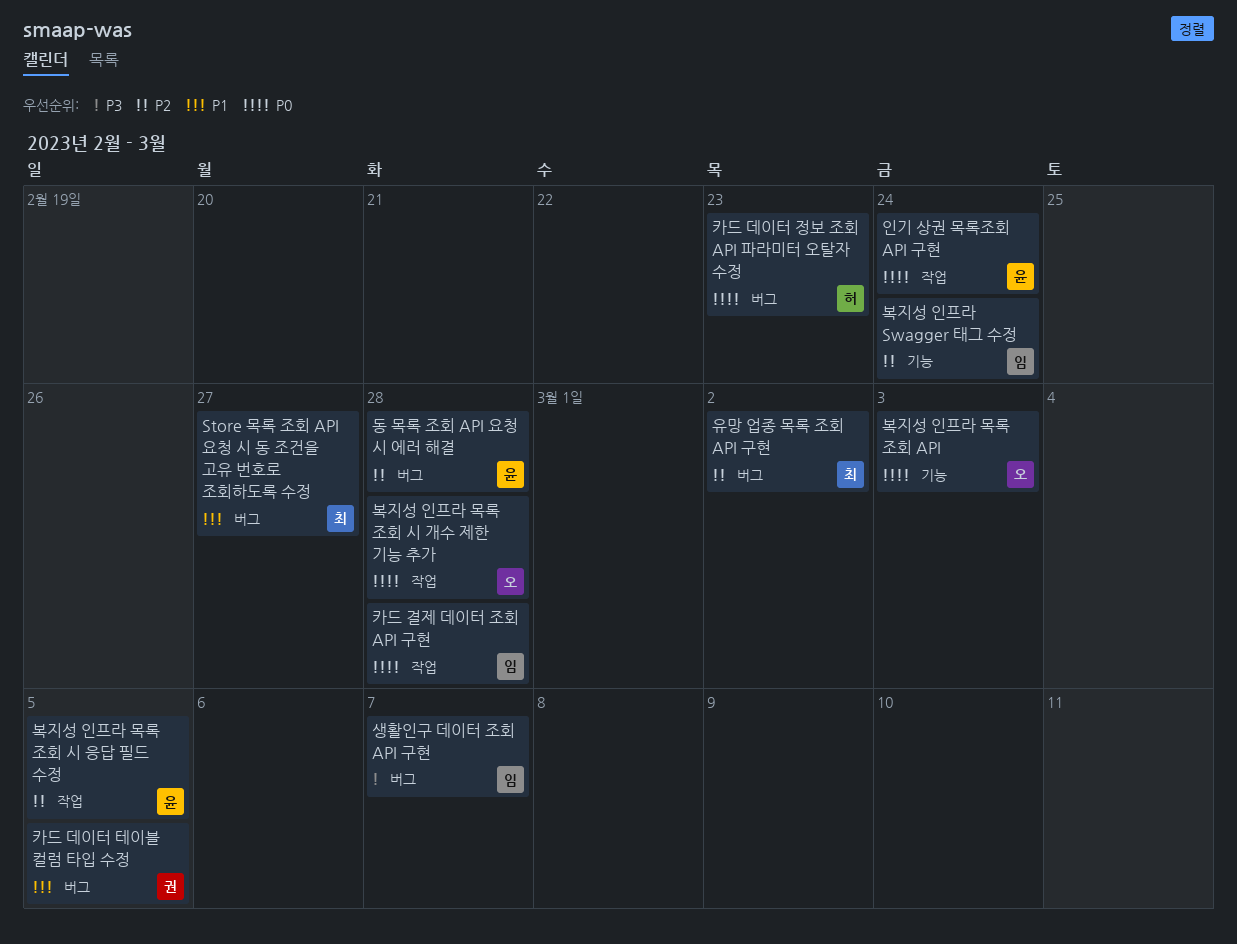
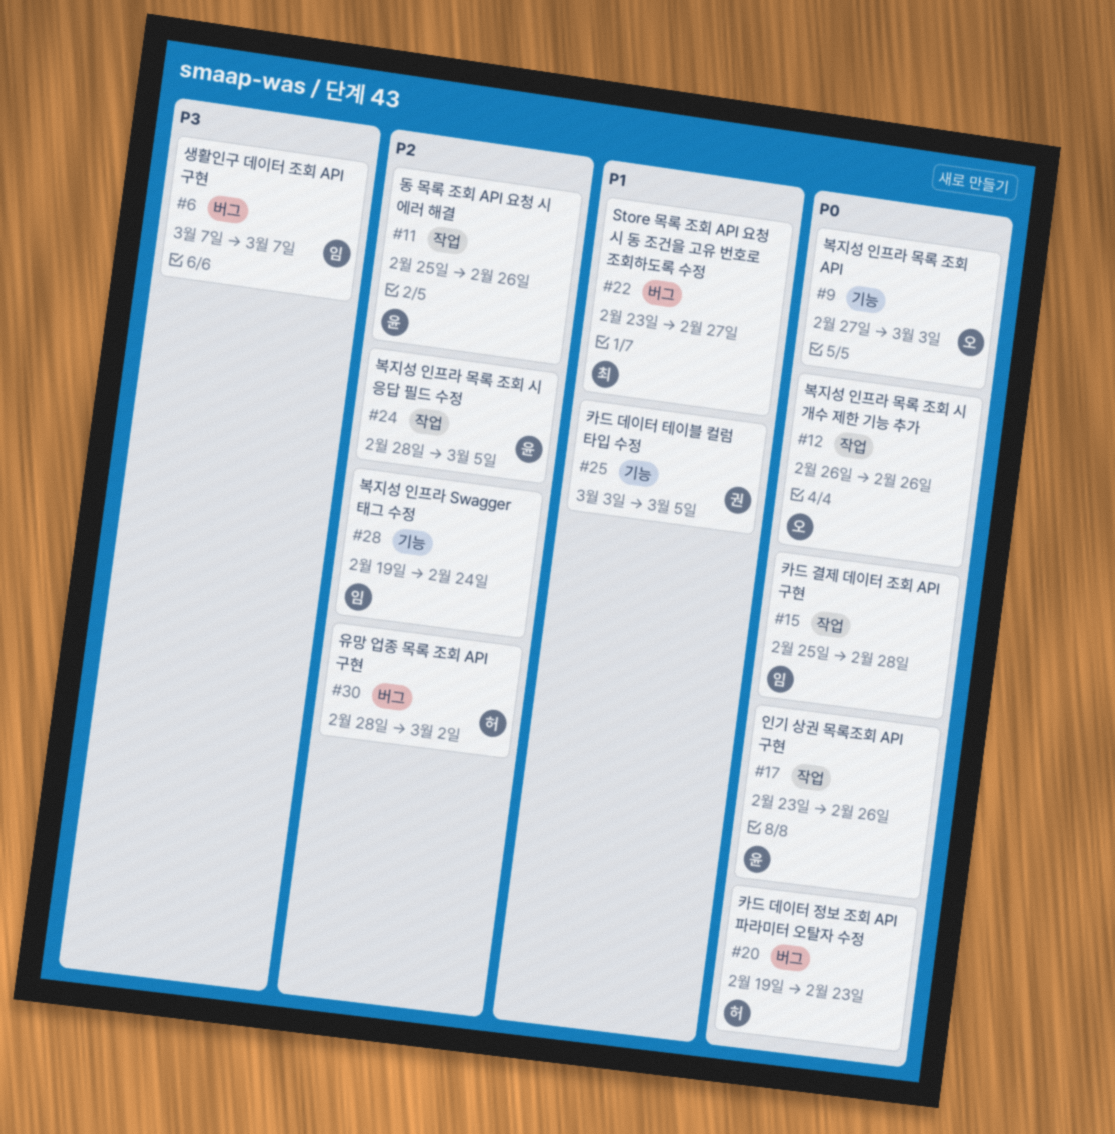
동 목록 조회 API 요청 시 에러 해결, label: 버그 -> 작업
동 목록 조회 API 요청 시 에러 해결, due: Feb 28 -> Feb 26
복지성 인프라 목록 조회 시 개수 제한 기능 추가, due: Feb 28 -> Feb 26
유망 업종 목록 조회 API 구현, owner: 최 -> 허
인기 상권 목록조회 API 구현, due: Feb 24 -> Feb 26
카드 데이터 테이블 컬럼 타입 수정, label: 버그 -> 기능

